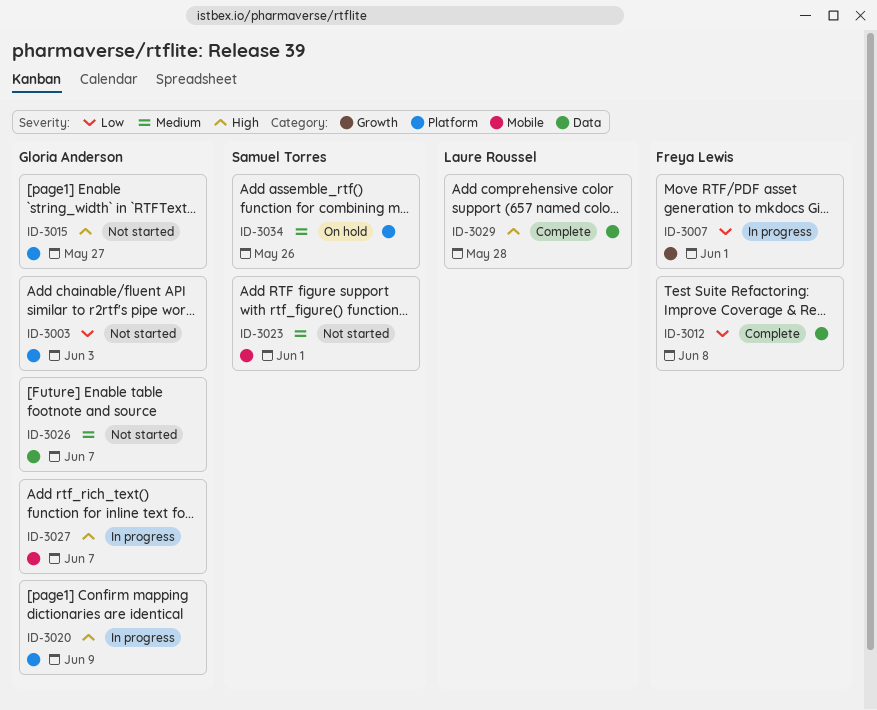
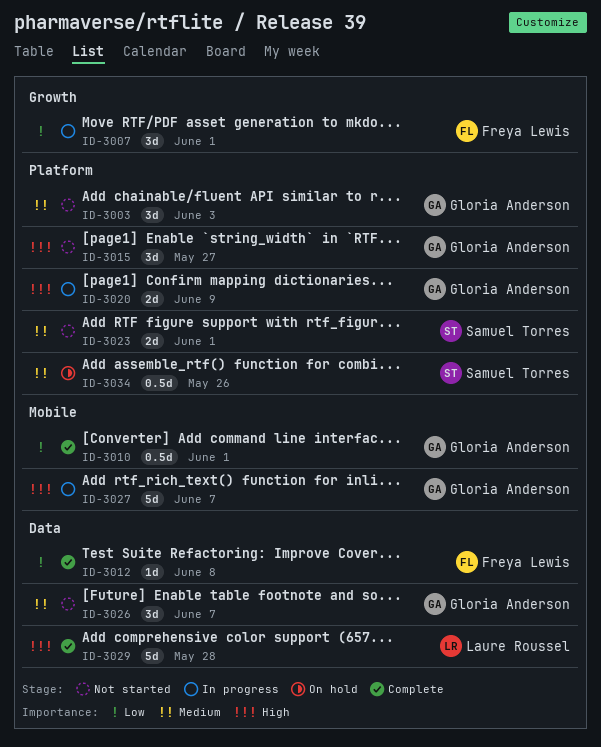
ID-3003, priority: Low -> Medium
ID-3010: none -> present
ID-3023, label: Mobile -> Platform

